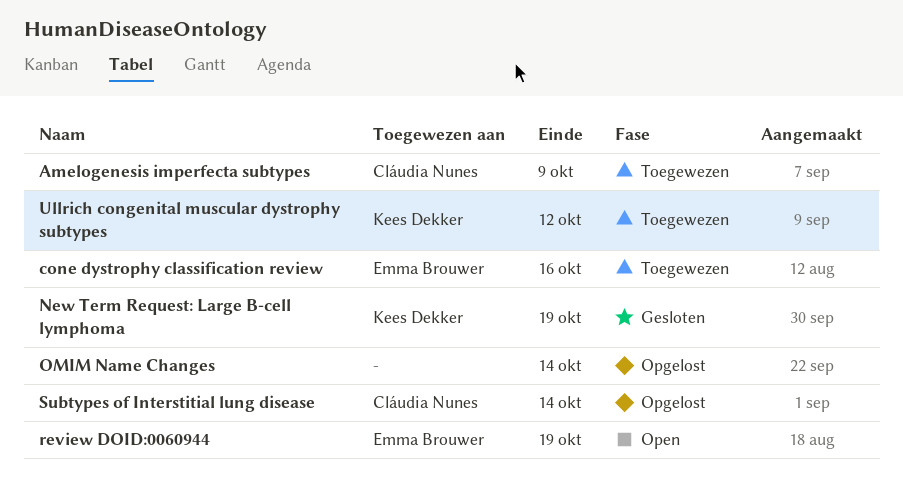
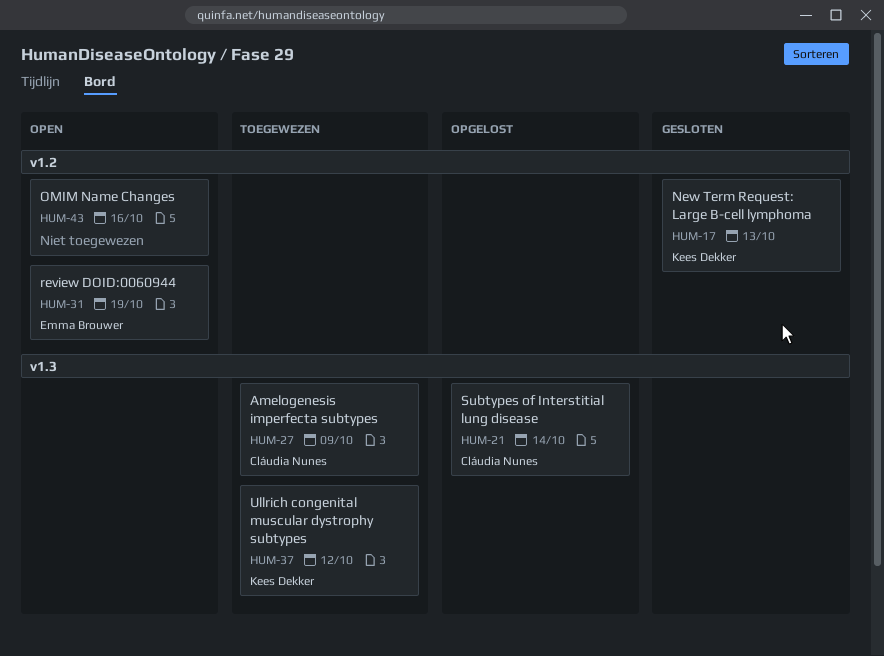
cone dystrophy classification review: present -> none
New Term Request: Large B-cell lymphoma, due: Oct 19 -> Oct 13
OMIM Name Changes, status: Opgelost -> Open
OMIM Name Changes, due: Oct 14 -> Oct 16

